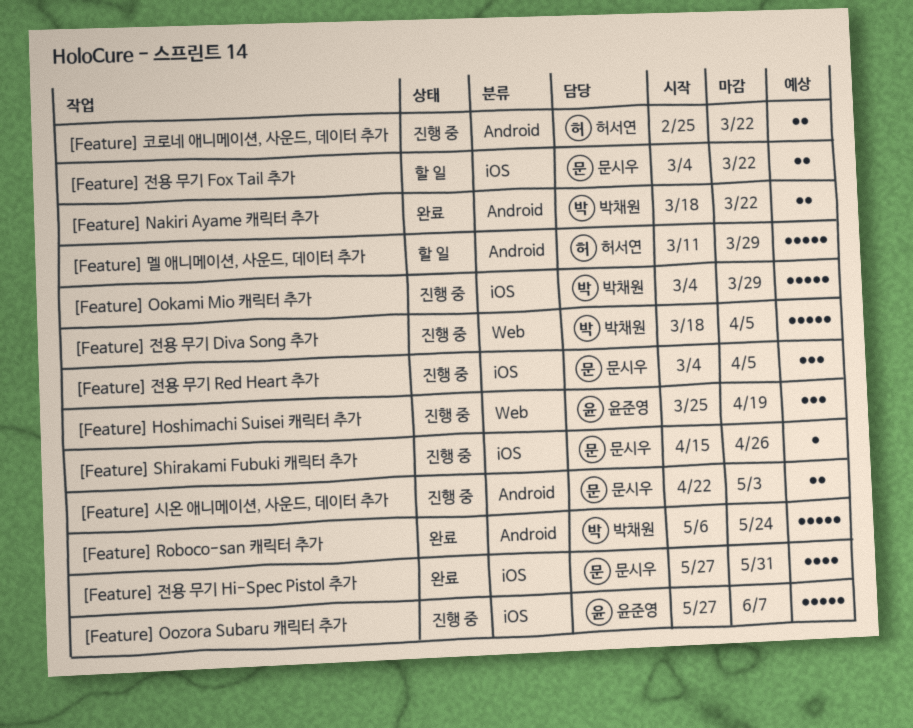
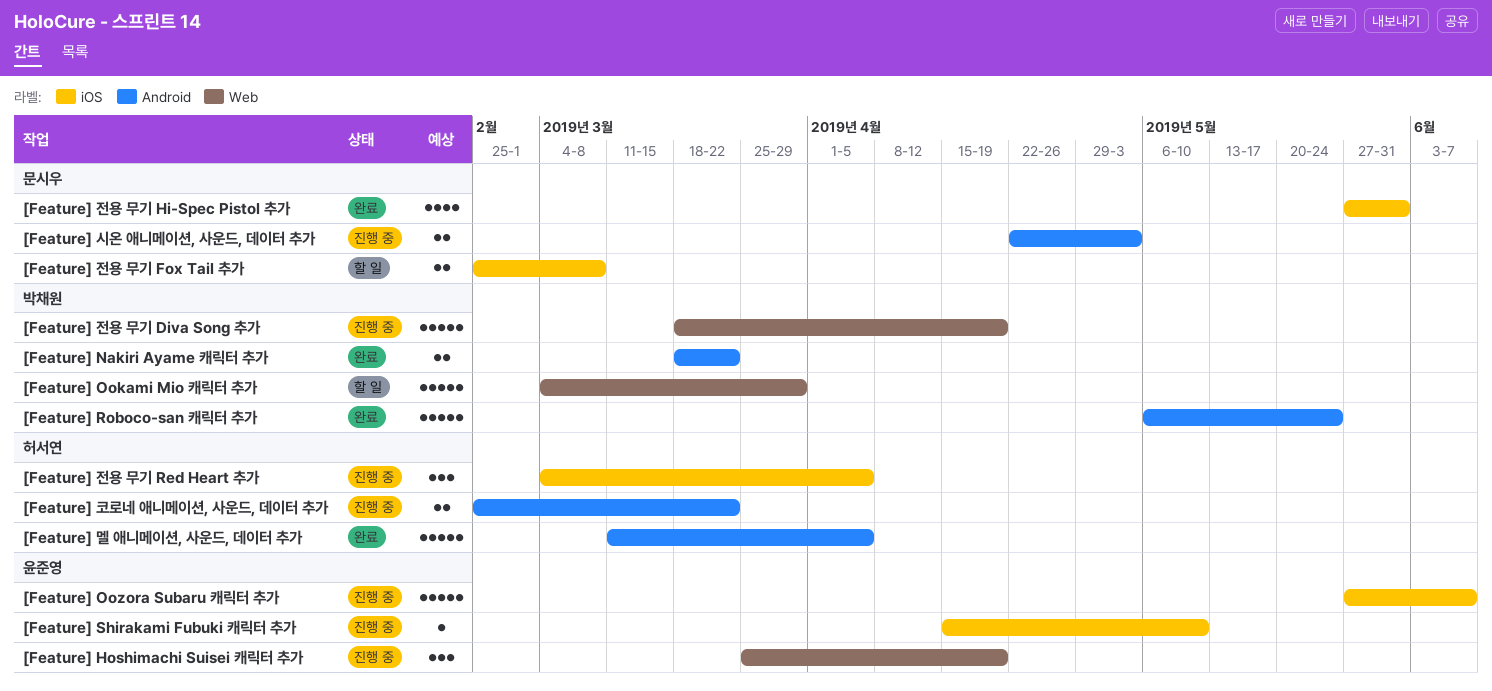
[Feature] Ookami Mio 캐릭터 추가, status: 진행 중 -> 할 일
[Feature] Ookami Mio 캐릭터 추가, label: iOS -> Web
[Feature] Shirakami Fubuki 캐릭터 추가, owner: 문시우 -> 윤준영
[Feature] Shirakami Fubuki 캐릭터 추가, due: Apr 26 -> May 10
[Feature] 멜 애니메이션, 사운드, 데이터 추가, status: 할 일 -> 완료
[Feature] 멜 애니메이션, 사운드, 데이터 추가, due: Mar 29 -> Apr 5
[Feature] 전용 무기 Diva Song 추가, due: Apr 5 -> Apr 19
[Feature] 전용 무기 Fox Tail 추가, start: Mar 4 -> Feb 25
[Feature] 전용 무기 Fox Tail 추가, due: Mar 22 -> Mar 8
[Feature] 전용 무기 Red Heart 추가, owner: 문시우 -> 허서연

